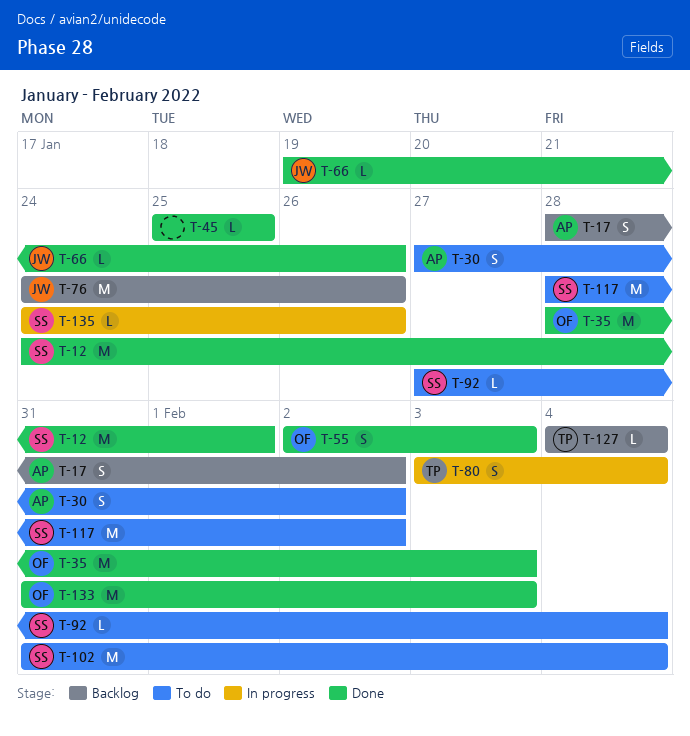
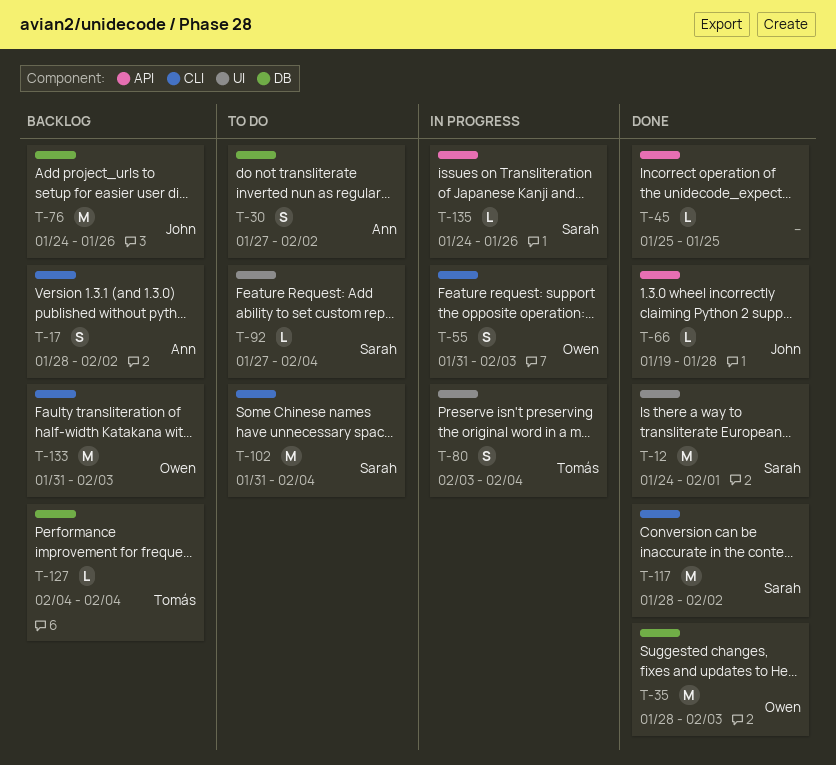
T-55, status: Done -> In progress
T-55, start: Feb 2 -> Jan 31
T-66, due: Jan 26 -> Jan 28
T-117, status: To do -> Done
T-133, status: Done -> Backlog

